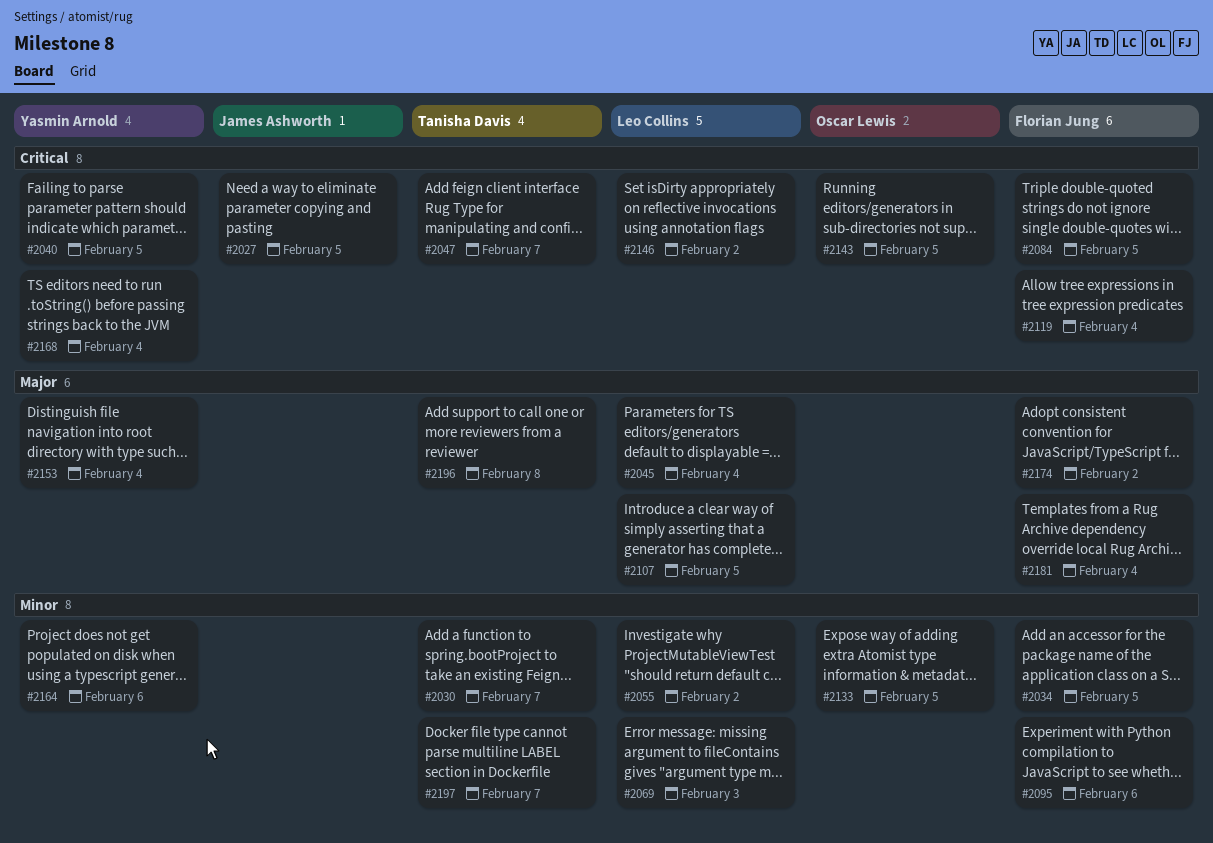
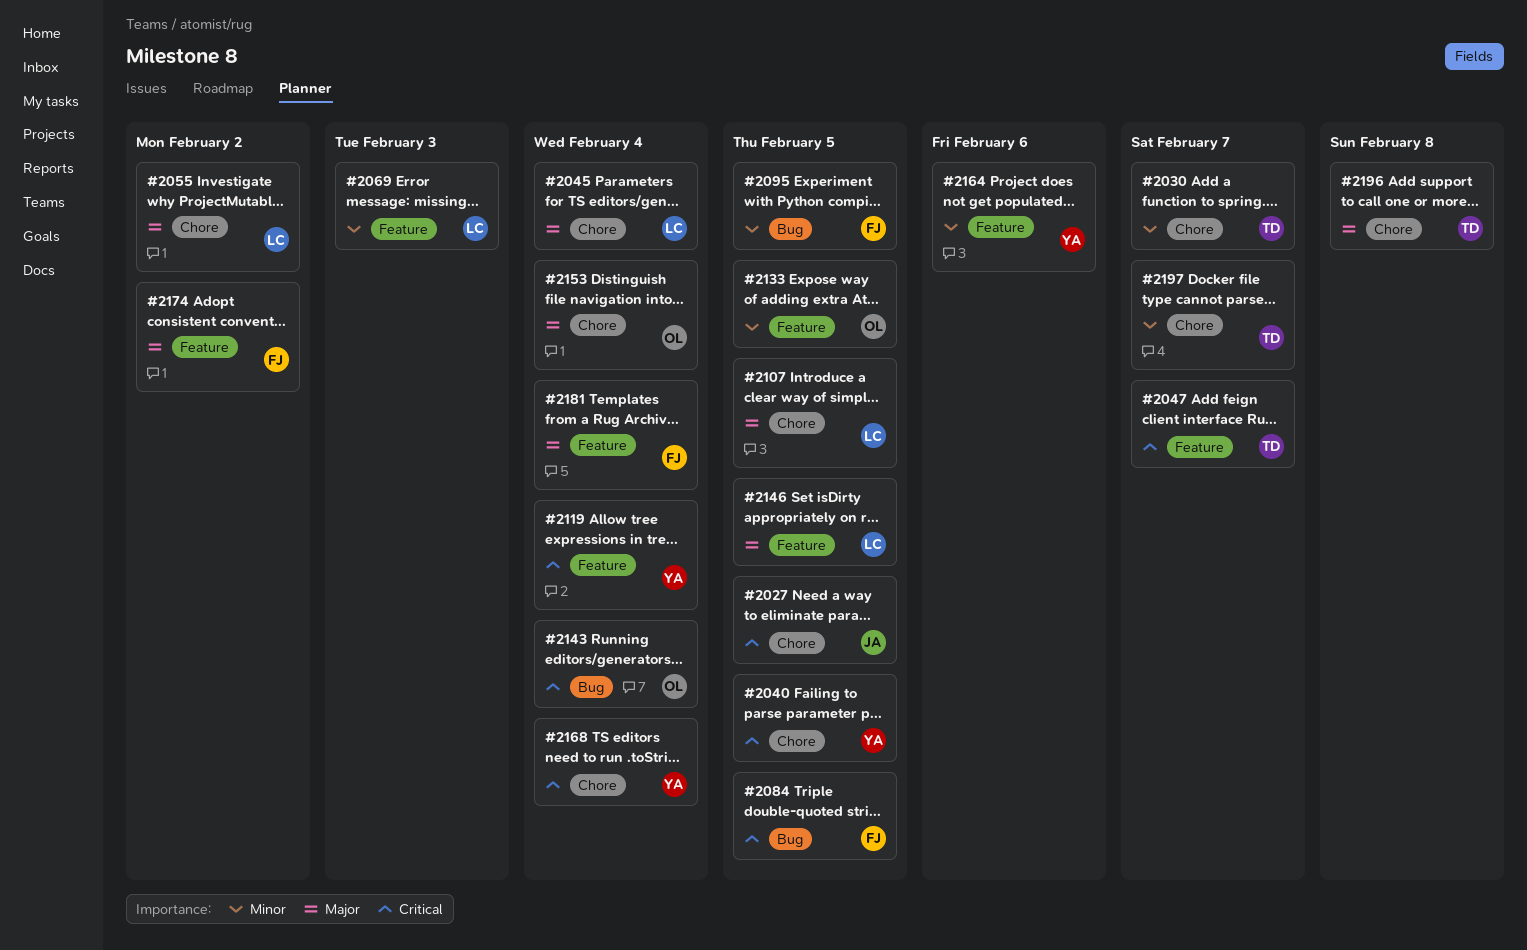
#2034: present -> none
#2055, priority: Minor -> Major
#2095, due: Feb 6 -> Feb 5
#2119, owner: Florian Jung -> Yasmin Arnold
#2143, due: Feb 5 -> Feb 4
#2146, priority: Critical -> Major
#2146, due: Feb 2 -> Feb 5
#2153, owner: Yasmin Arnold -> Oscar Lewis

